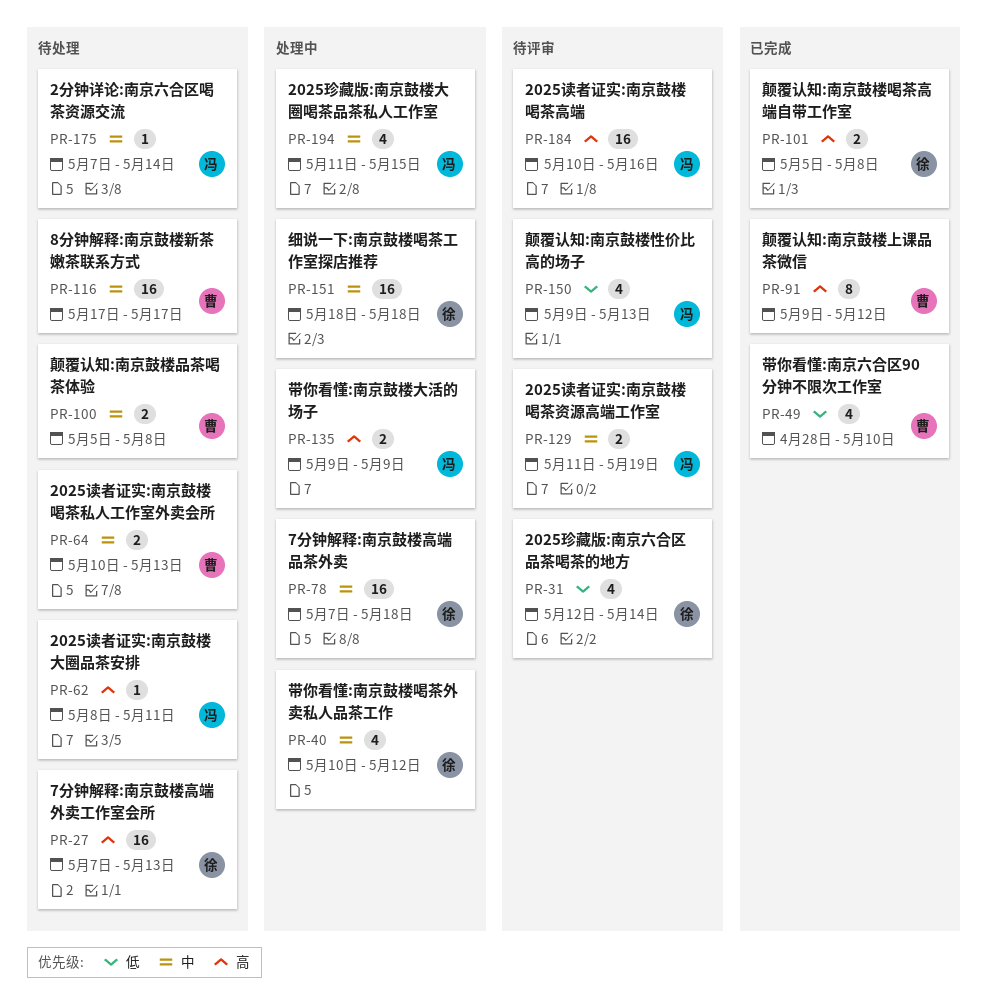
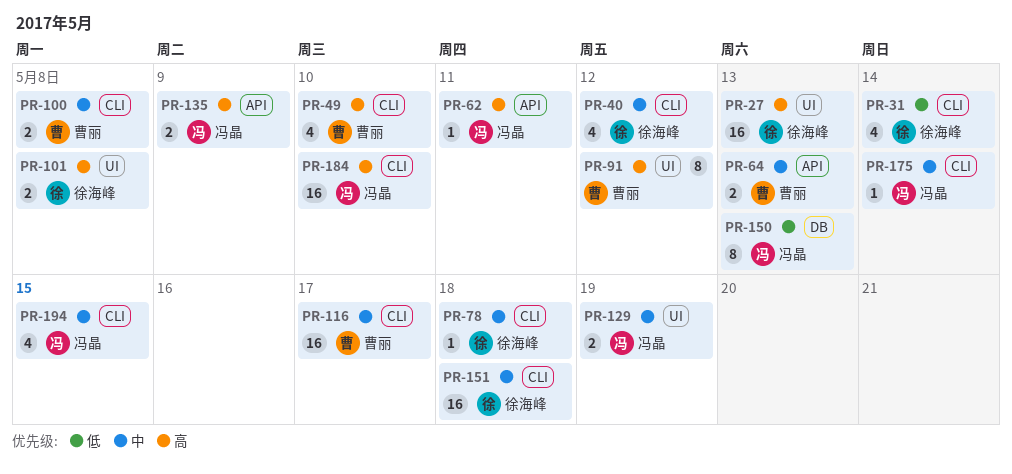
PR-49, priority: 低 -> 高
PR-78, estimate: 16 -> 1
PR-150, estimate: 4 -> 8
PR-184, due: May 16 -> May 10

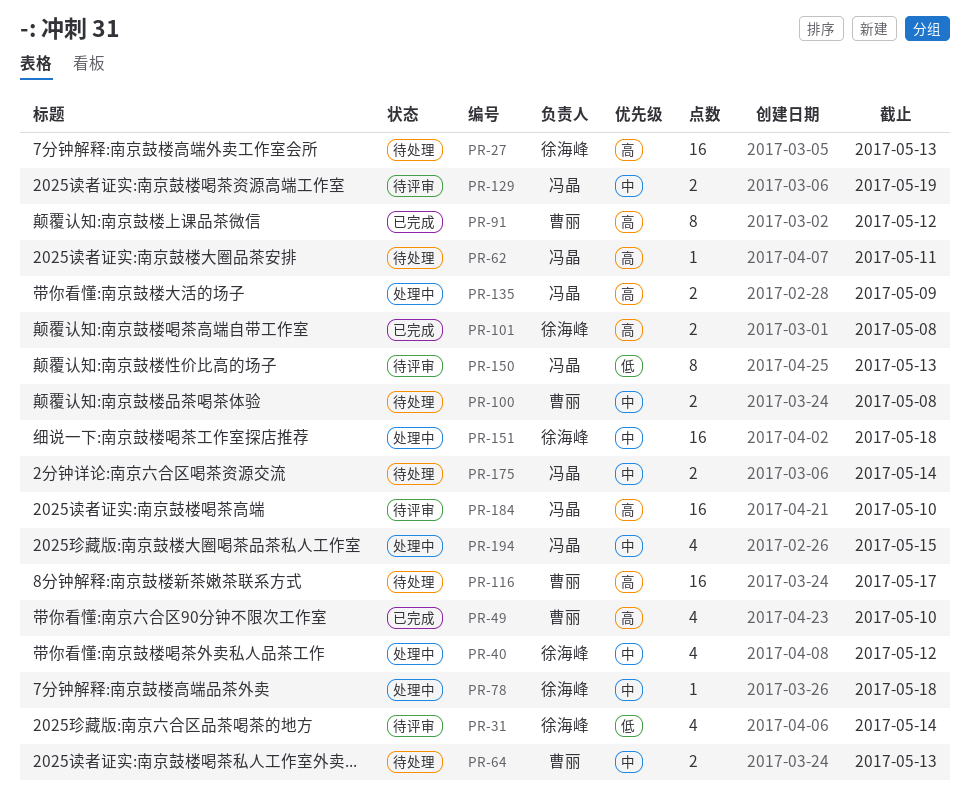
PR-116, priority: 中 -> 高
PR-175, estimate: 1 -> 2

